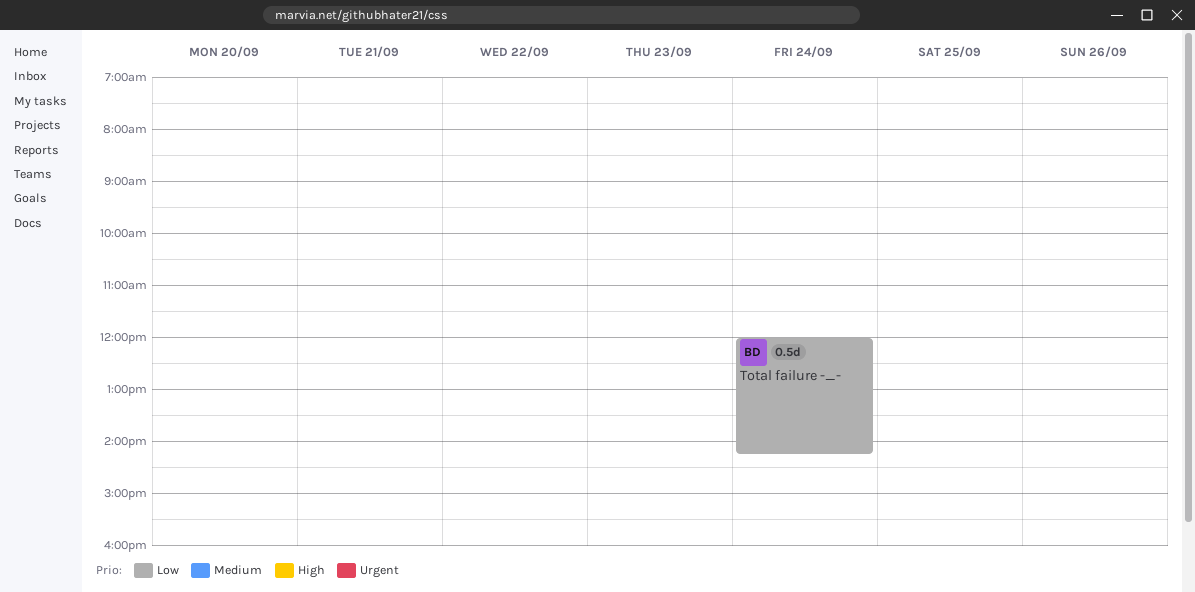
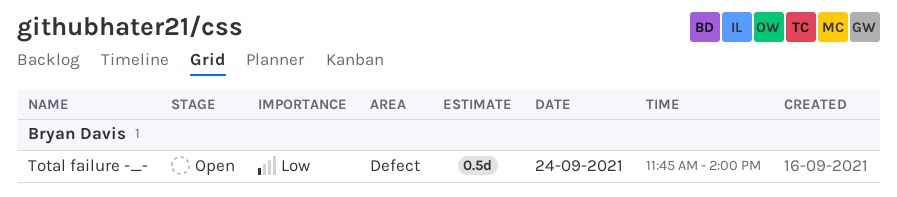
Total failure -_-, begins: 12:00 -> 11:45
Total failure -_-, ends: 14:15 -> 14:00

